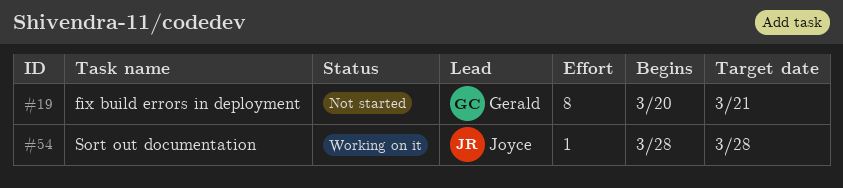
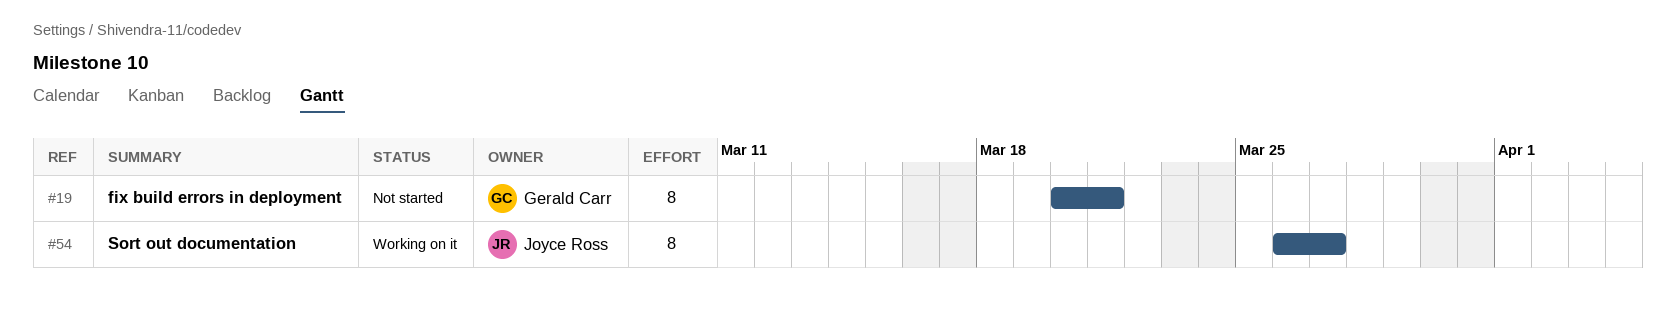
#54, estimate: 1 -> 8
#54, start: Mar 28 -> Mar 26
#54, due: Mar 28 -> Mar 27

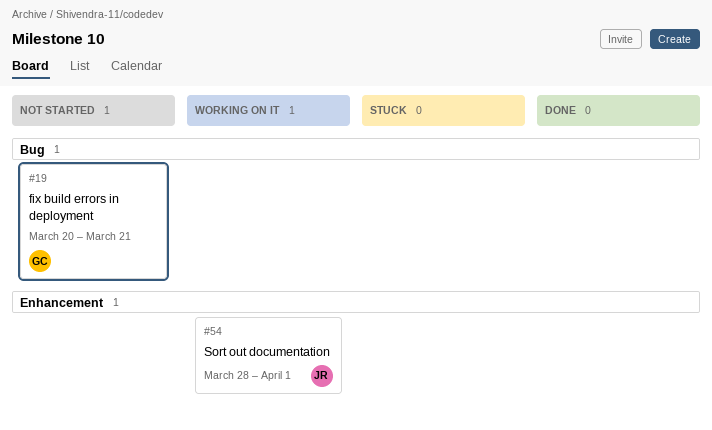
#54, start: Mar 26 -> Mar 28
#54, due: Mar 27 -> Apr 1

